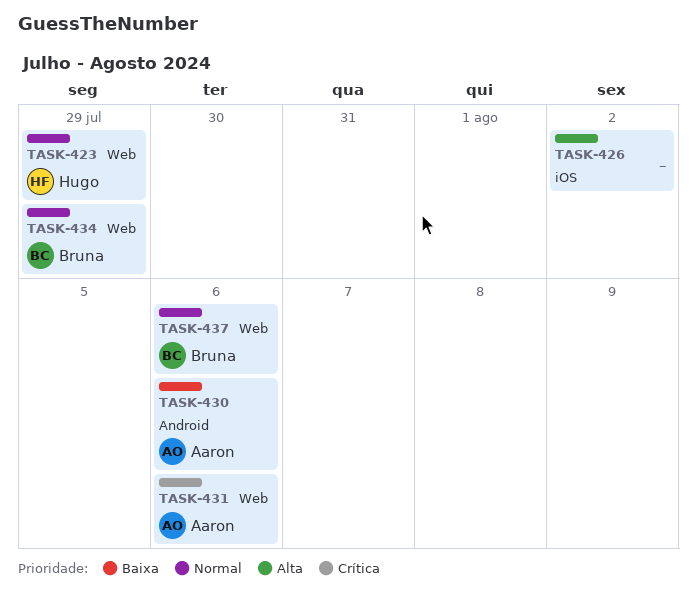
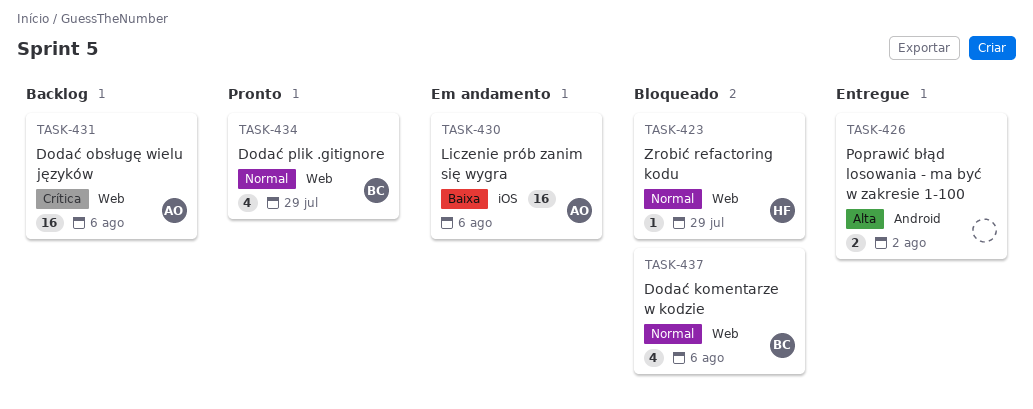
TASK-426, label: iOS -> Android
TASK-430, label: Android -> iOS

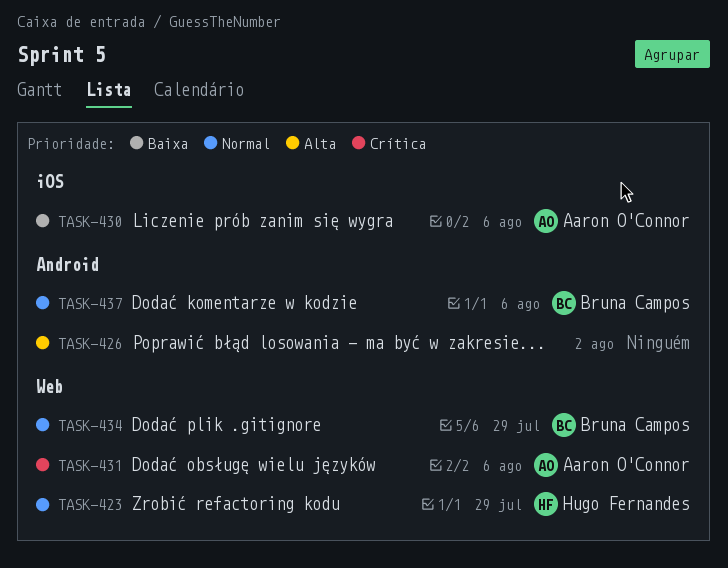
TASK-437, label: Web -> Android

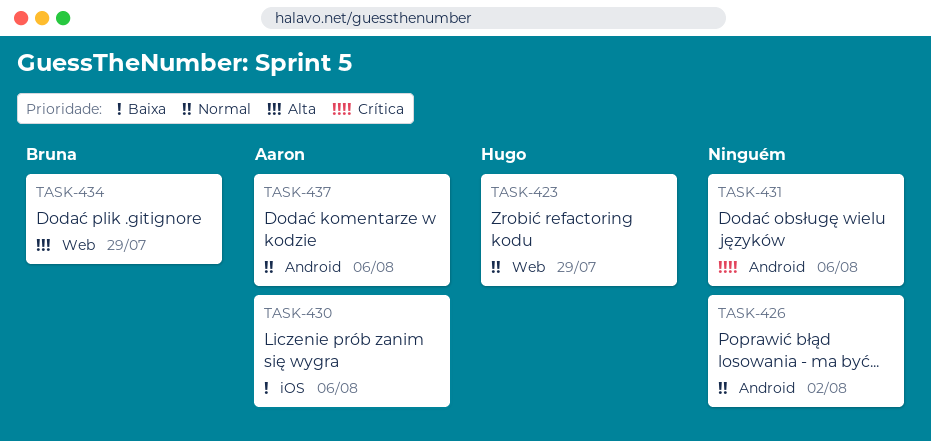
TASK-426, priority: Alta -> Normal
TASK-431, owner: Aaron O'Connor -> none
TASK-431, label: Web -> Android
TASK-434, priority: Normal -> Alta
TASK-437, owner: Bruna Campos -> Aaron O'Connor

